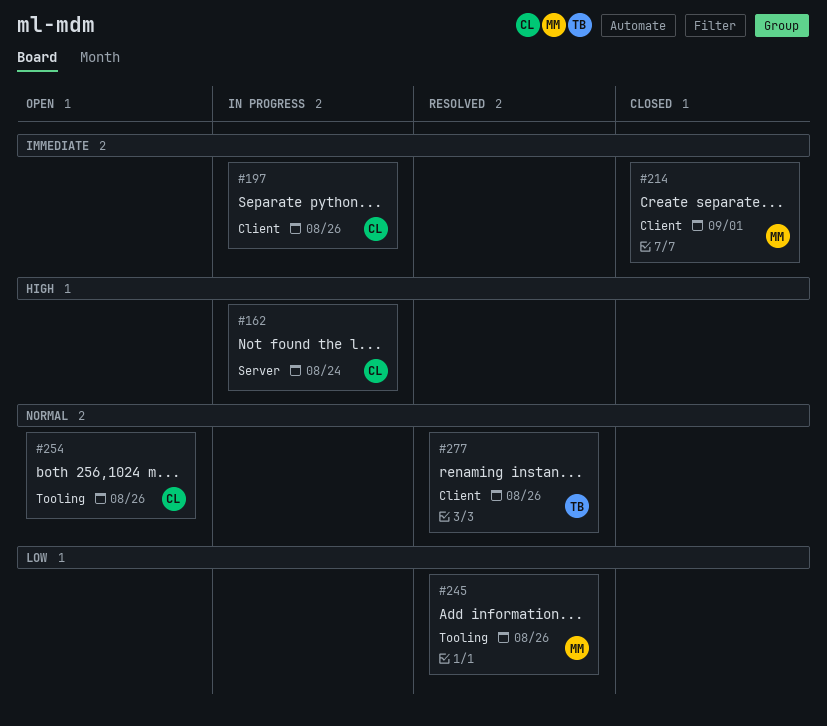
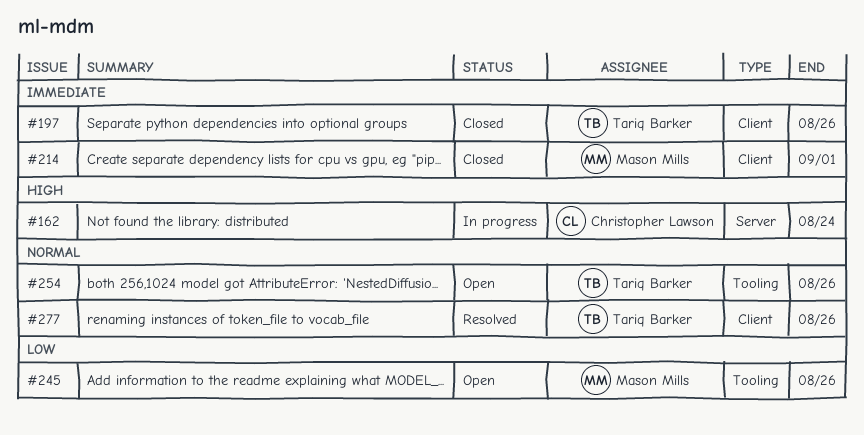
#197, status: In progress -> Closed
#197, owner: Christopher Lawson -> Tariq Barker
#245, status: Resolved -> Open
#254, owner: Christopher Lawson -> Tariq Barker

